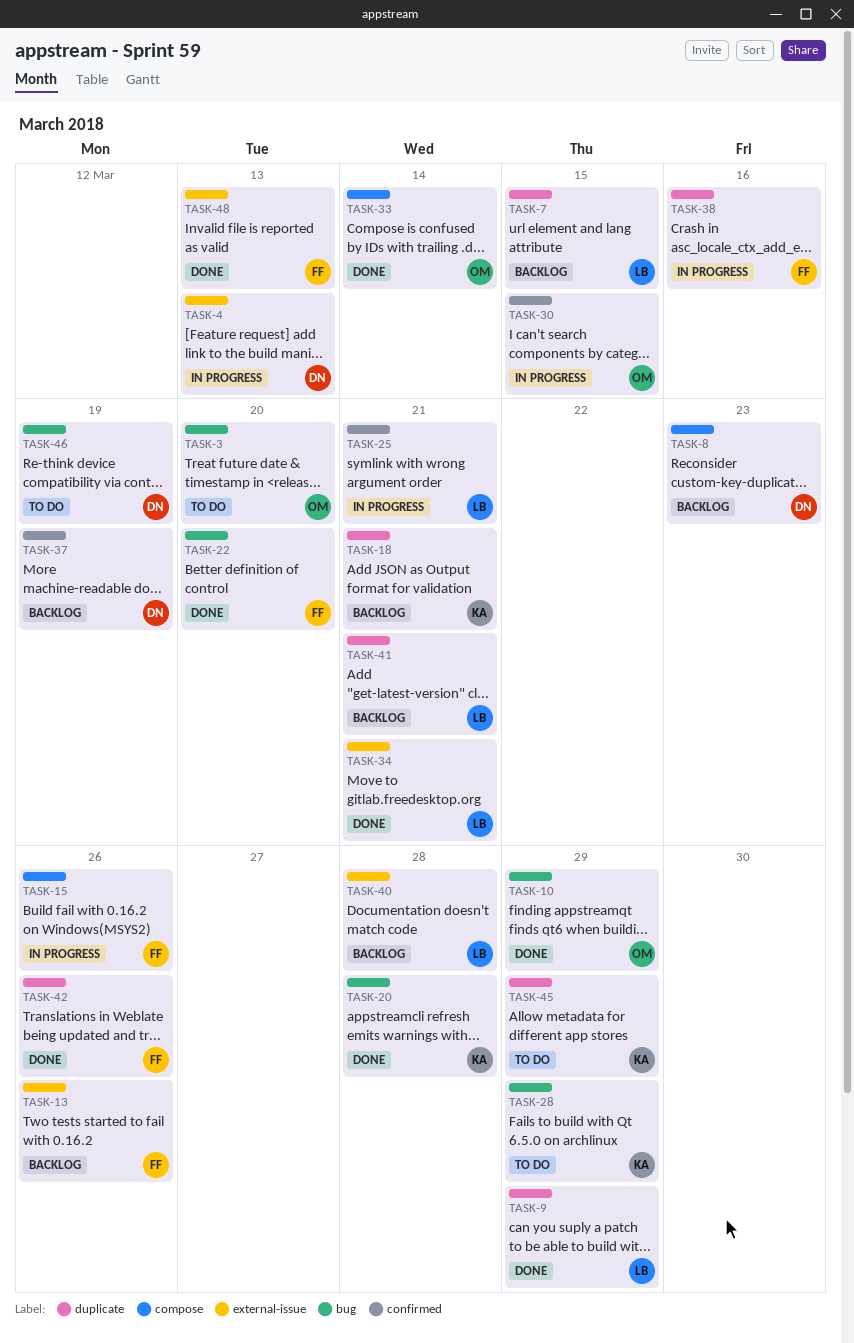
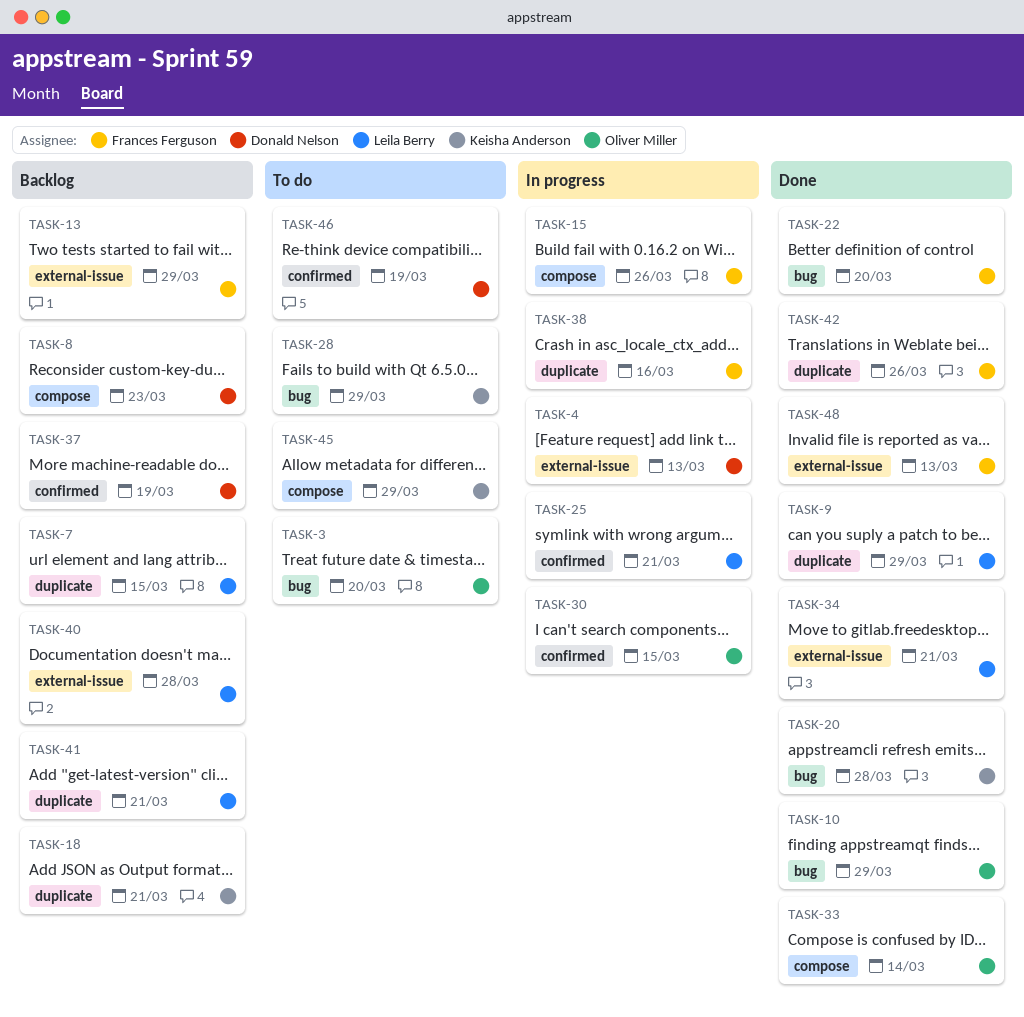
TASK-13, due: Mar 26 -> Mar 29
TASK-45, label: duplicate -> compose
TASK-46, label: bug -> confirmed

